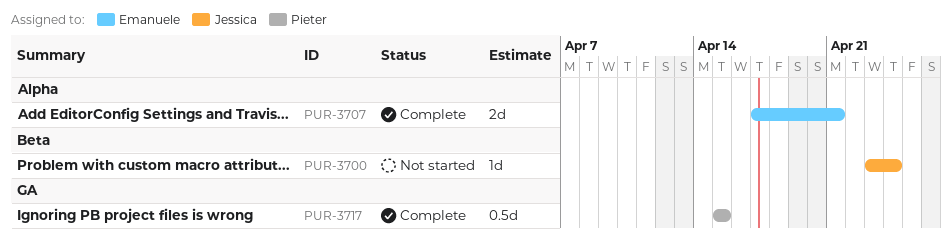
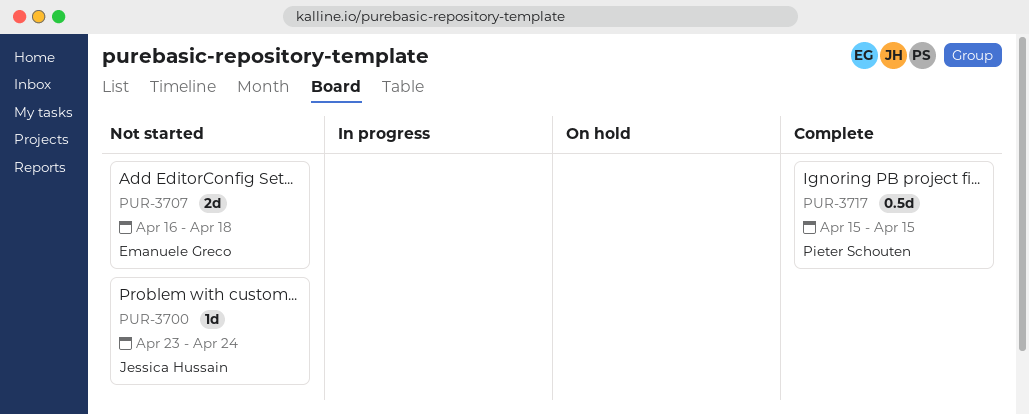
PUR-3707, status: Complete -> Not started
PUR-3707, start: Apr 17 -> Apr 16
PUR-3707, due: Apr 21 -> Apr 18

